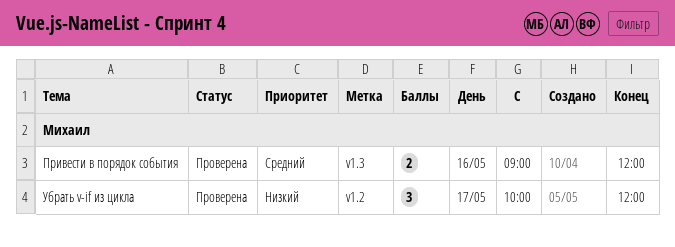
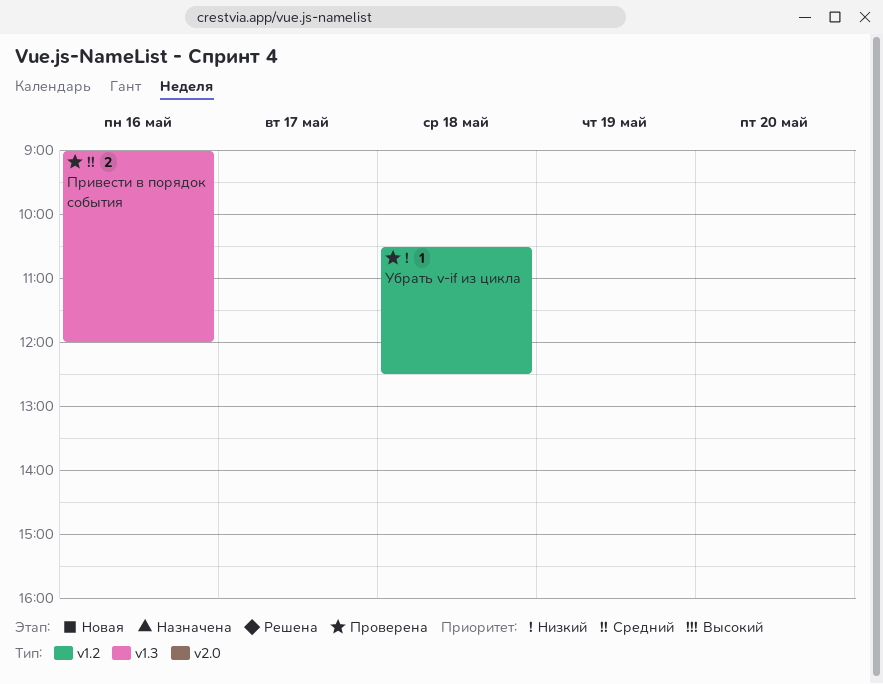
Убрать v-if из цикла, estimate: 3 -> 1
Убрать v-if из цикла, day: May 17 -> May 18
Убрать v-if из цикла, begins: 10:00 -> 10:30
Убрать v-if из цикла, ends: 12:00 -> 12:30

